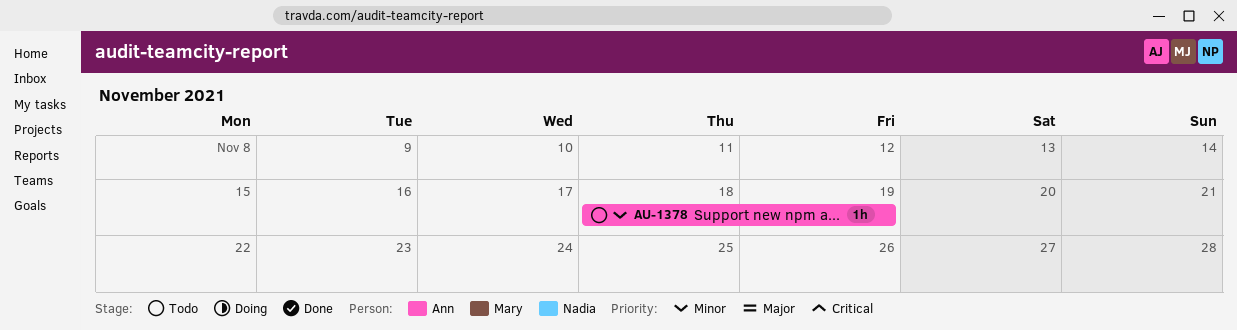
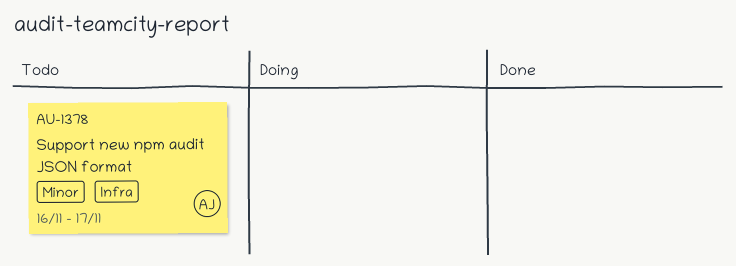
AU-1378, start: Nov 18 -> Nov 16
AU-1378, due: Nov 19 -> Nov 17

